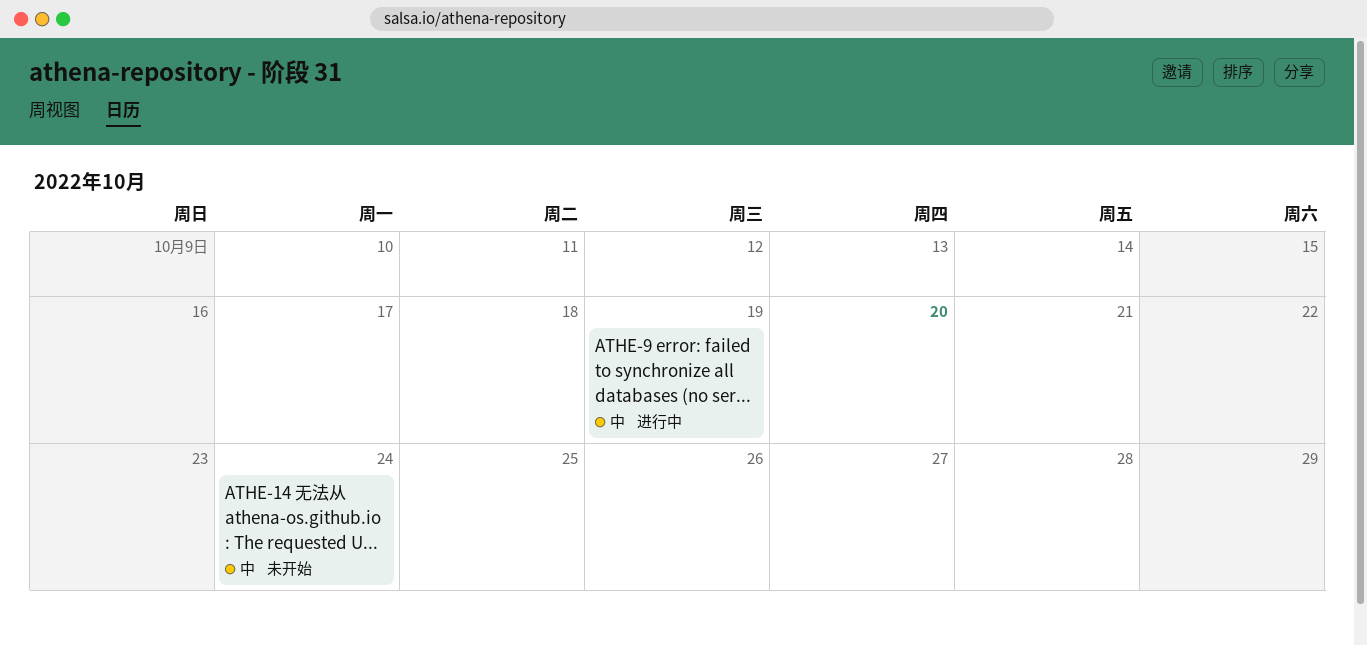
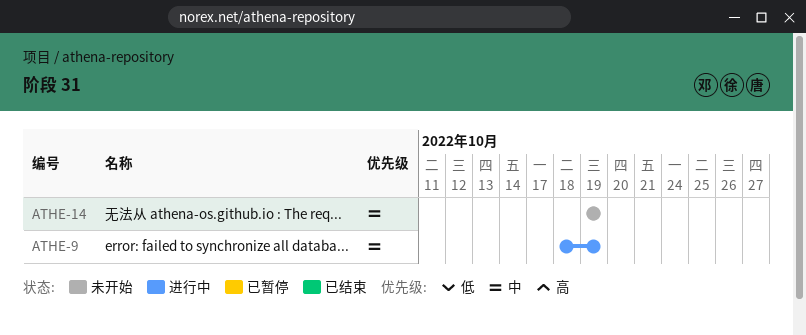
ATHE-14, due: Oct 24 -> Oct 19

